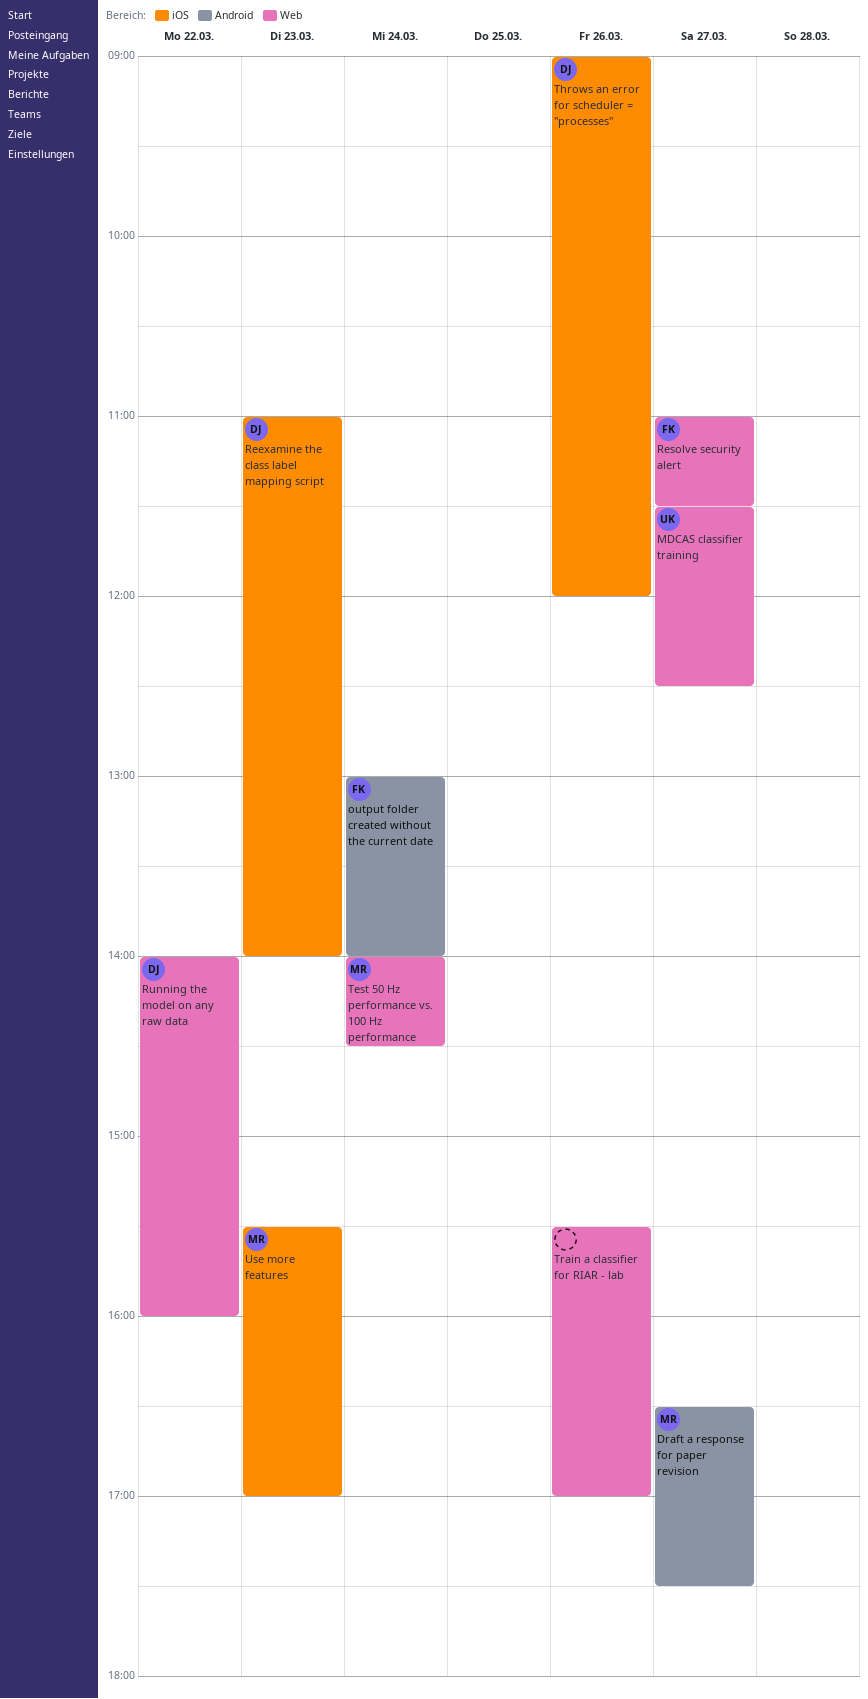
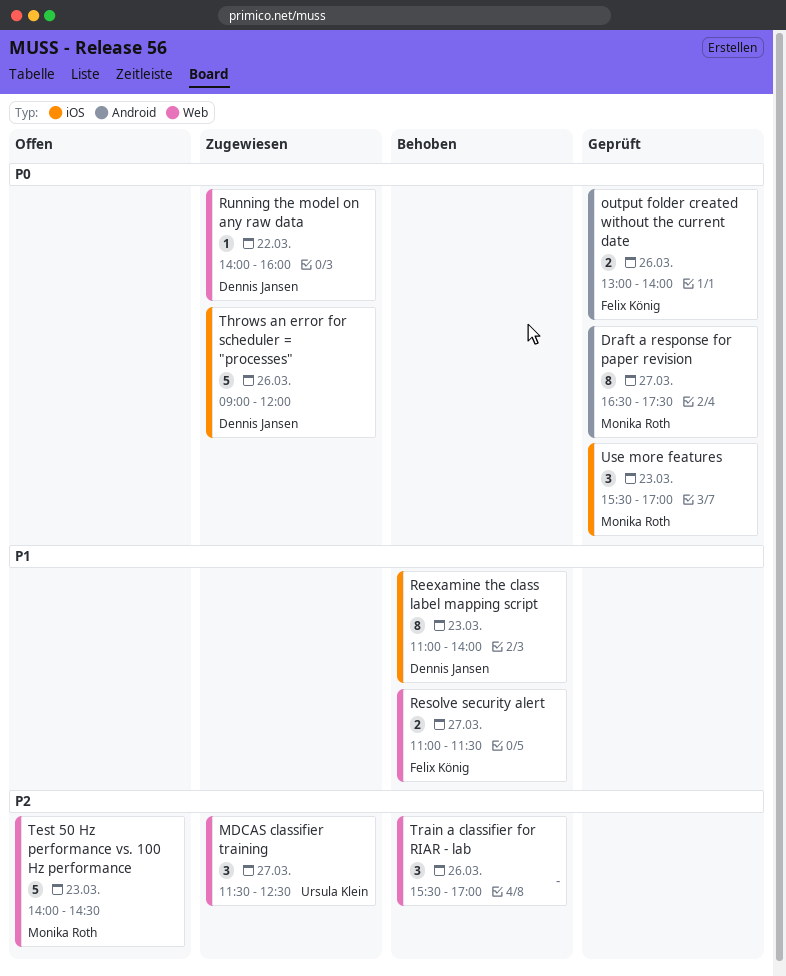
output folder created without the current date, day: Mar 24 -> Mar 26
Test 50 Hz performance vs. 100 Hz performance, day: Mar 24 -> Mar 23

